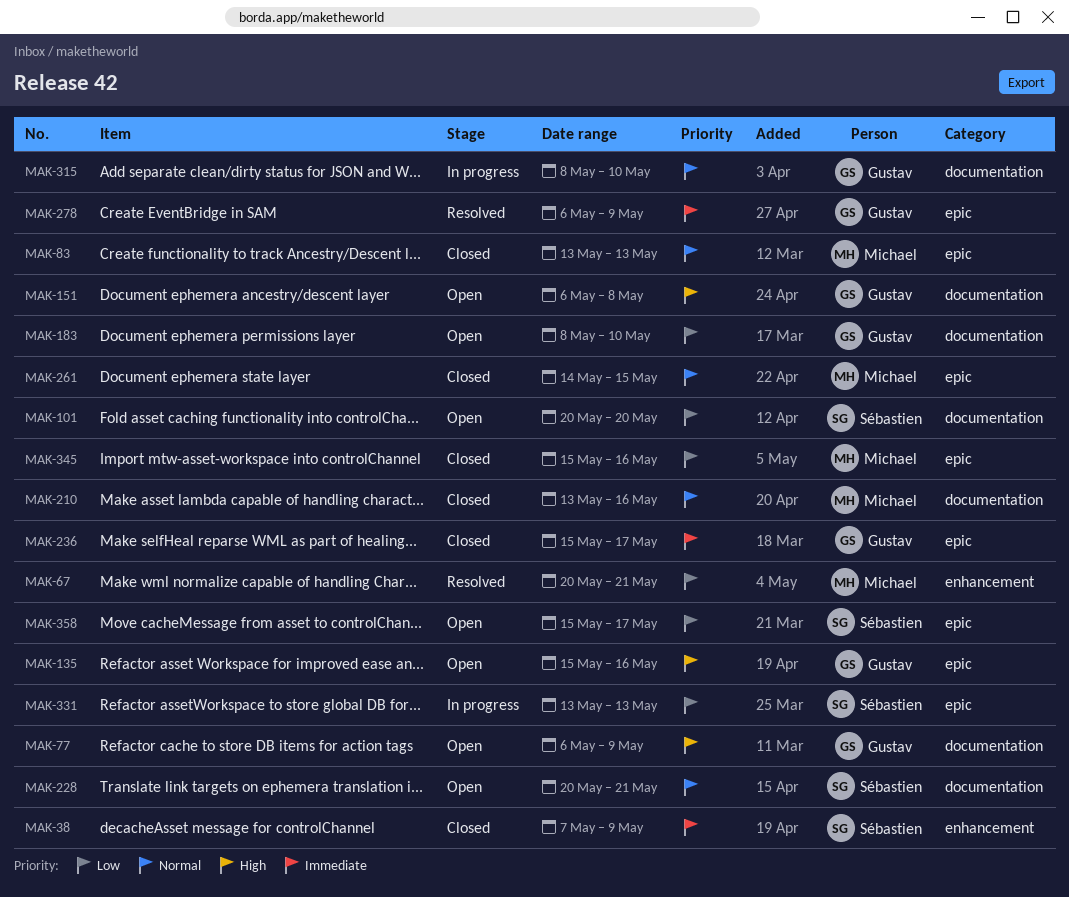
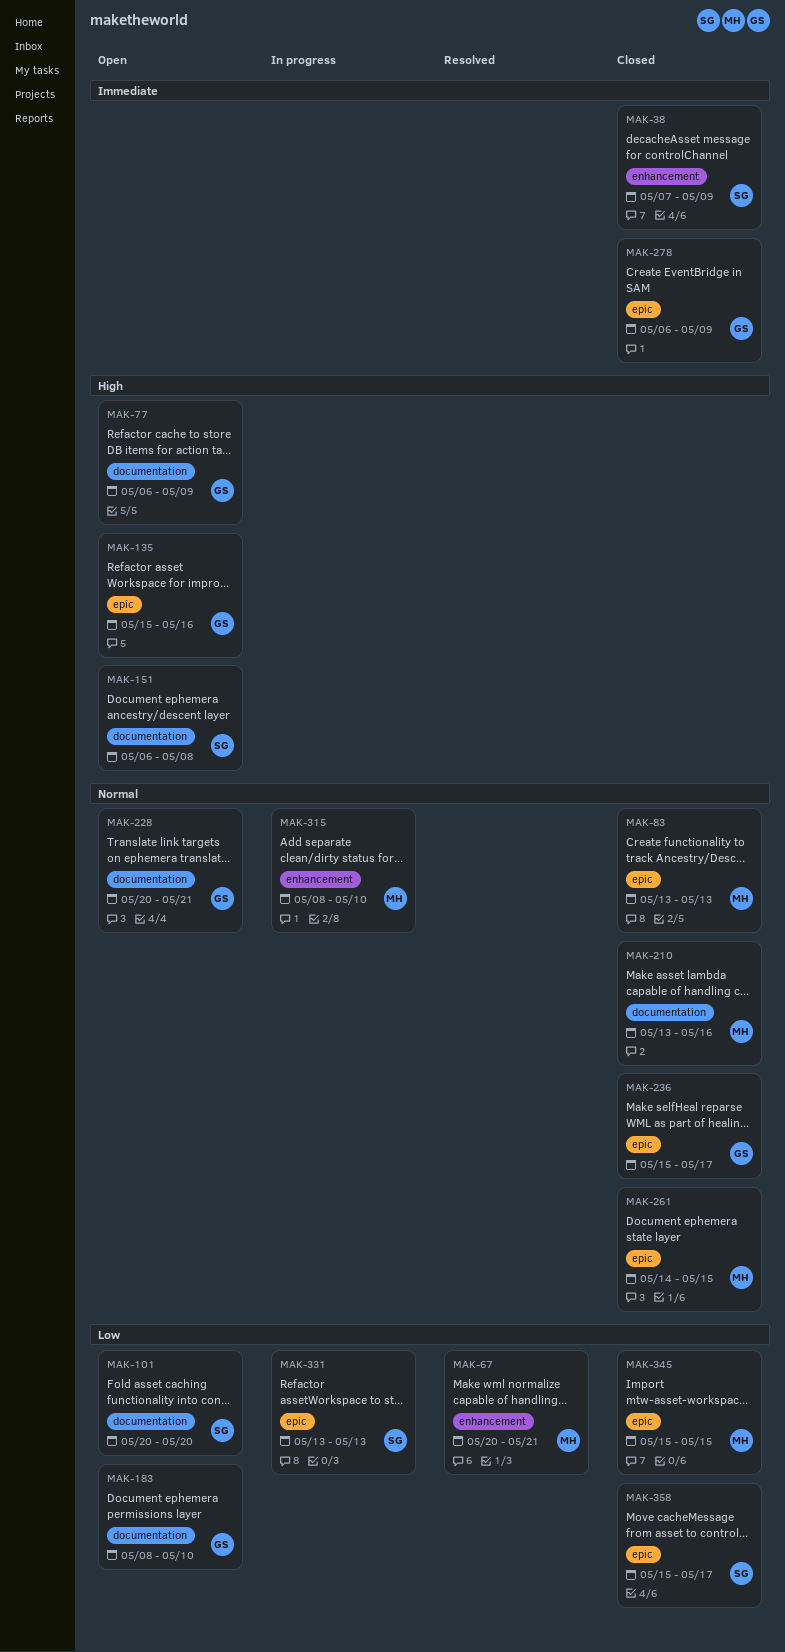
MAK-151, owner: Gustav -> Sébastien
MAK-228, owner: Sébastien -> Gustav
MAK-236, priority: Immediate -> Normal
MAK-278, status: Resolved -> Closed
MAK-315, owner: Gustav -> Michael
MAK-315, label: documentation -> enhancement
MAK-345, due: May 16 -> May 15
MAK-358, status: Open -> Closed

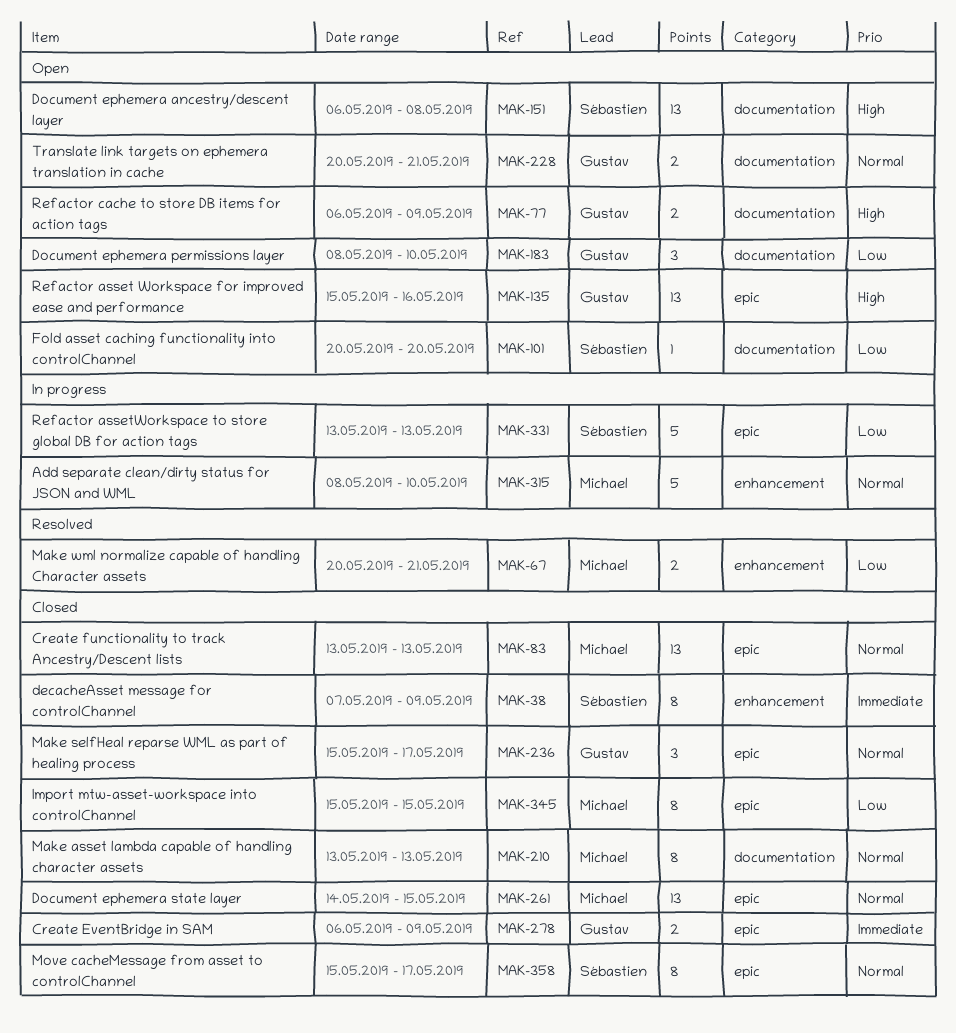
MAK-210, due: May 16 -> May 13
MAK-358, priority: Low -> Normal

